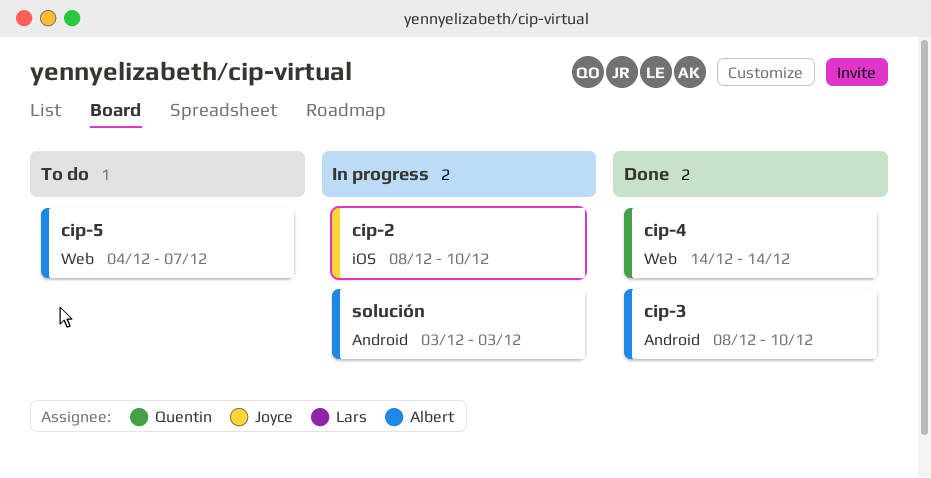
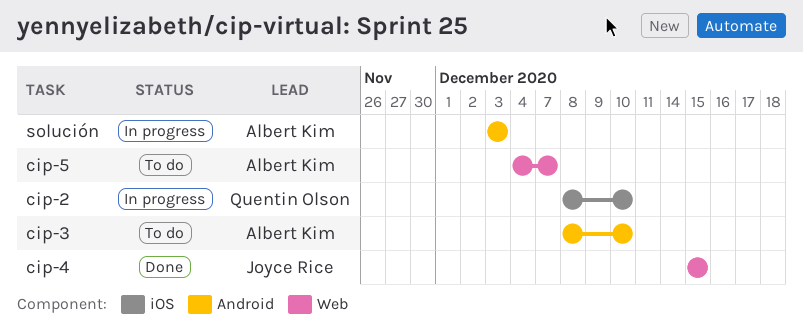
cip-2, owner: Joyce Rice -> Quentin Olson
cip-3, status: Done -> To do
cip-4, owner: Quentin Olson -> Joyce Rice
cip-4, start: Dec 14 -> Dec 15
cip-4, due: Dec 14 -> Dec 15

